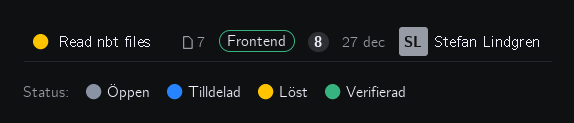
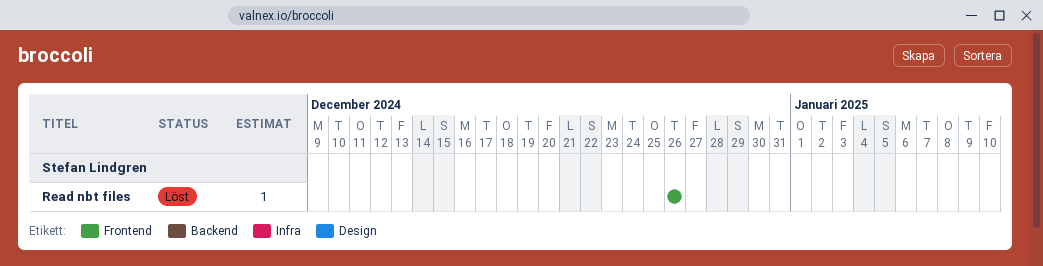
Read nbt files, estimate: 8 -> 1
Read nbt files, due: Dec 27 -> Dec 26

